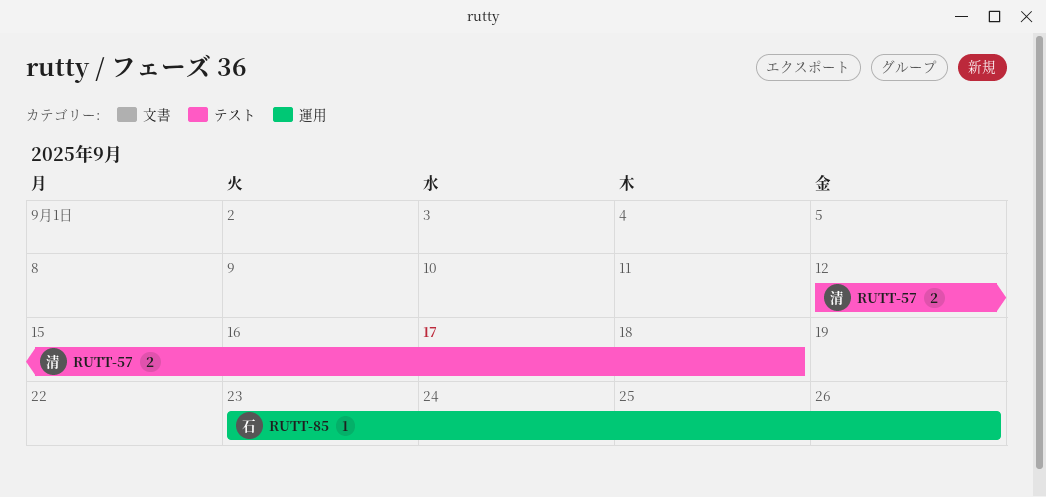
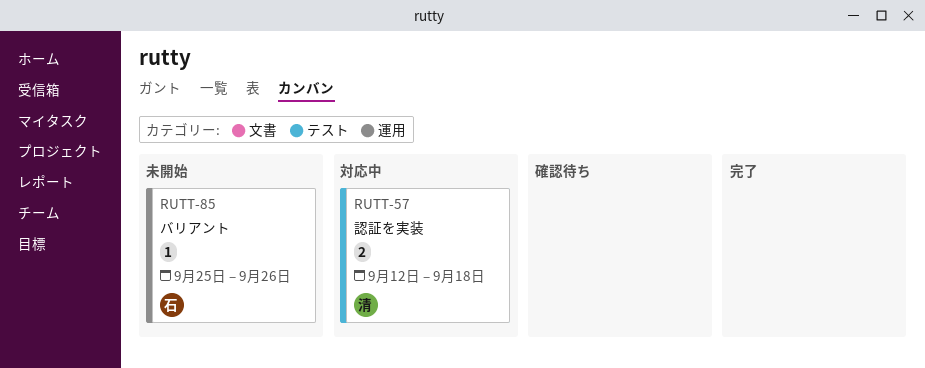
RUTT-85, start: Sep 23 -> Sep 25

